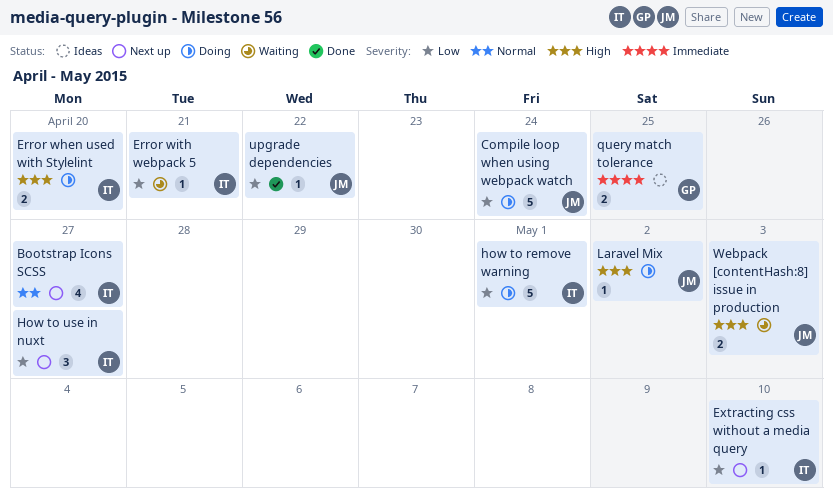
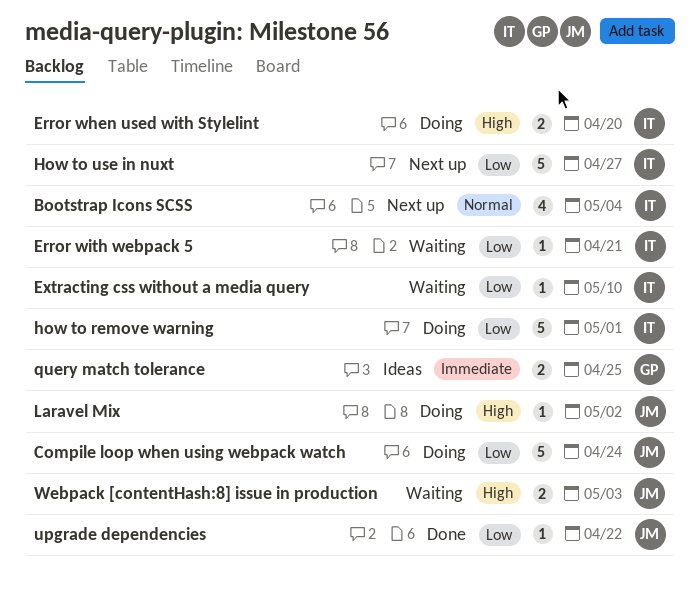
Bootstrap Icons SCSS, due: Apr 27 -> May 4
Extracting css without a media query, status: Next up -> Waiting
How to use in nuxt, estimate: 3 -> 5

